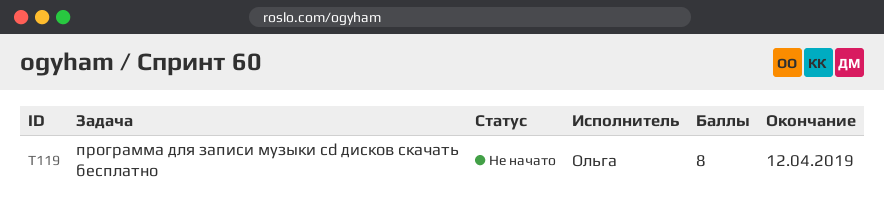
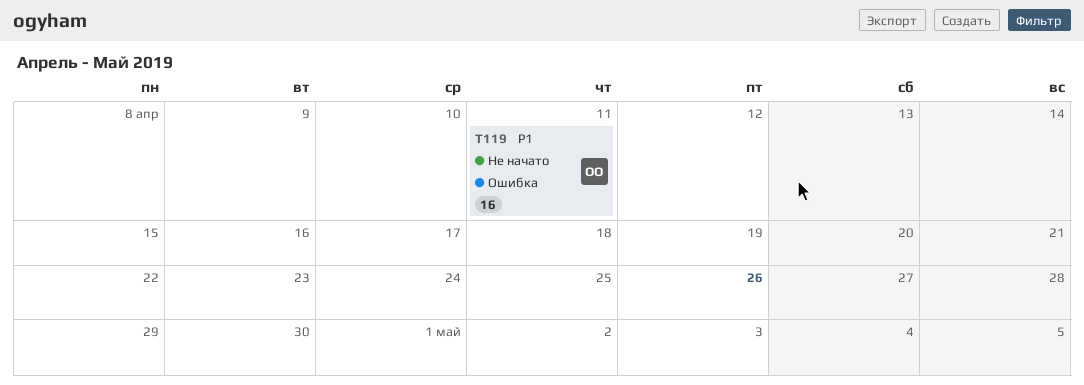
T119, estimate: 8 -> 16
T119, due: Apr 12 -> Apr 11

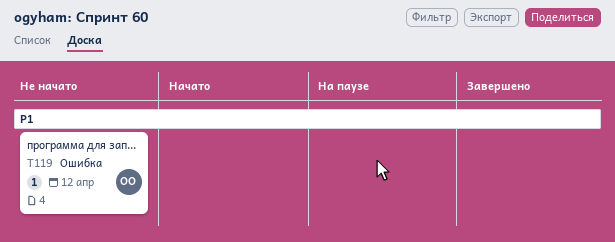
T119, estimate: 16 -> 1
T119, due: Apr 11 -> Apr 12

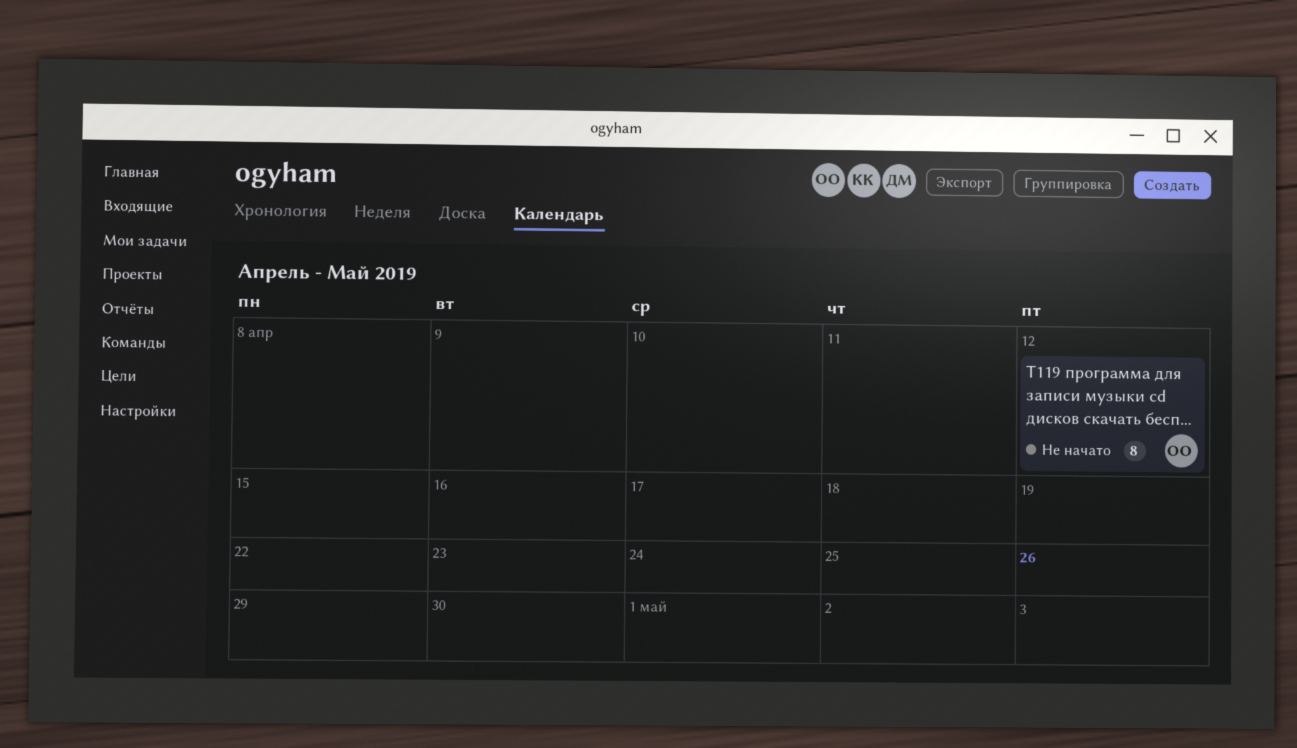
T119, estimate: 1 -> 8

